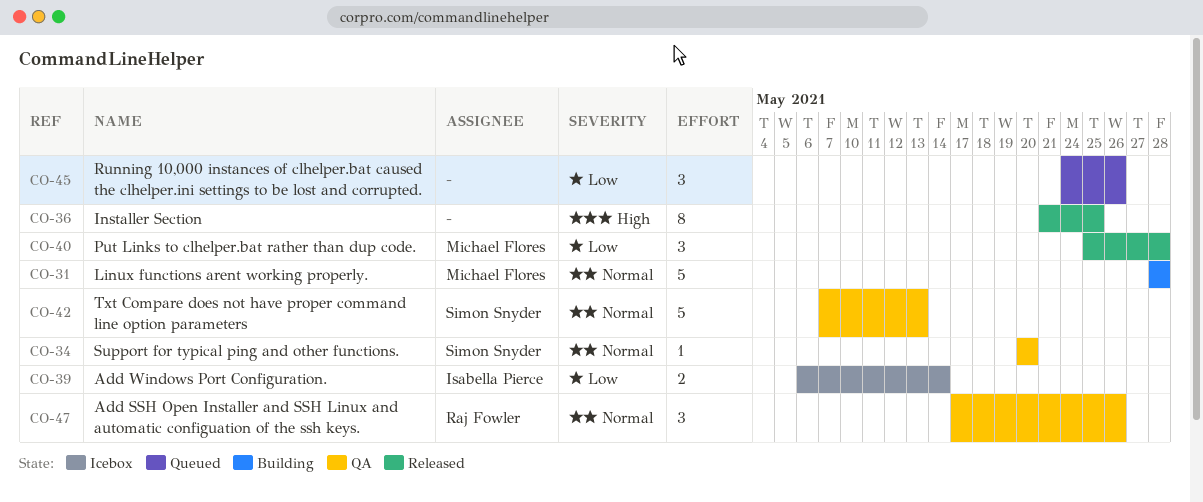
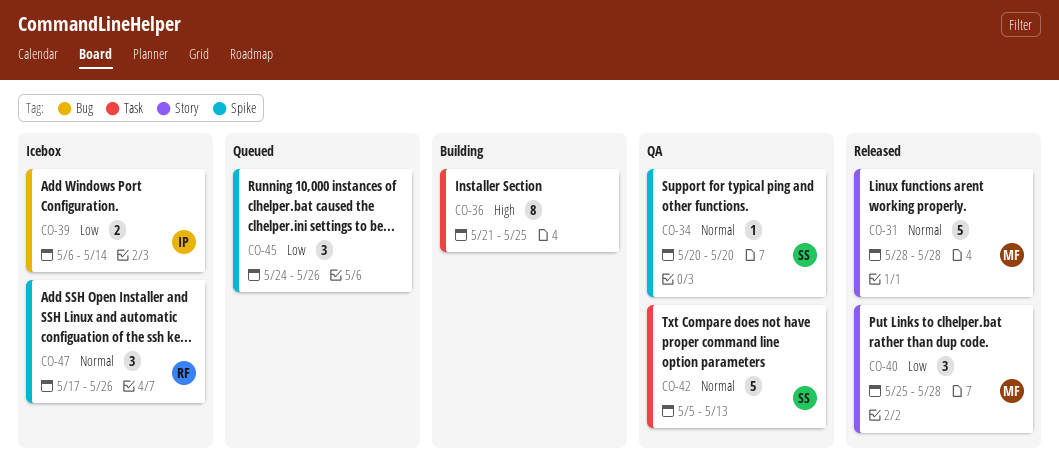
CO-31, status: Building -> Released
CO-36, status: Released -> Building
CO-42, start: May 7 -> May 5
CO-47, status: QA -> Icebox

